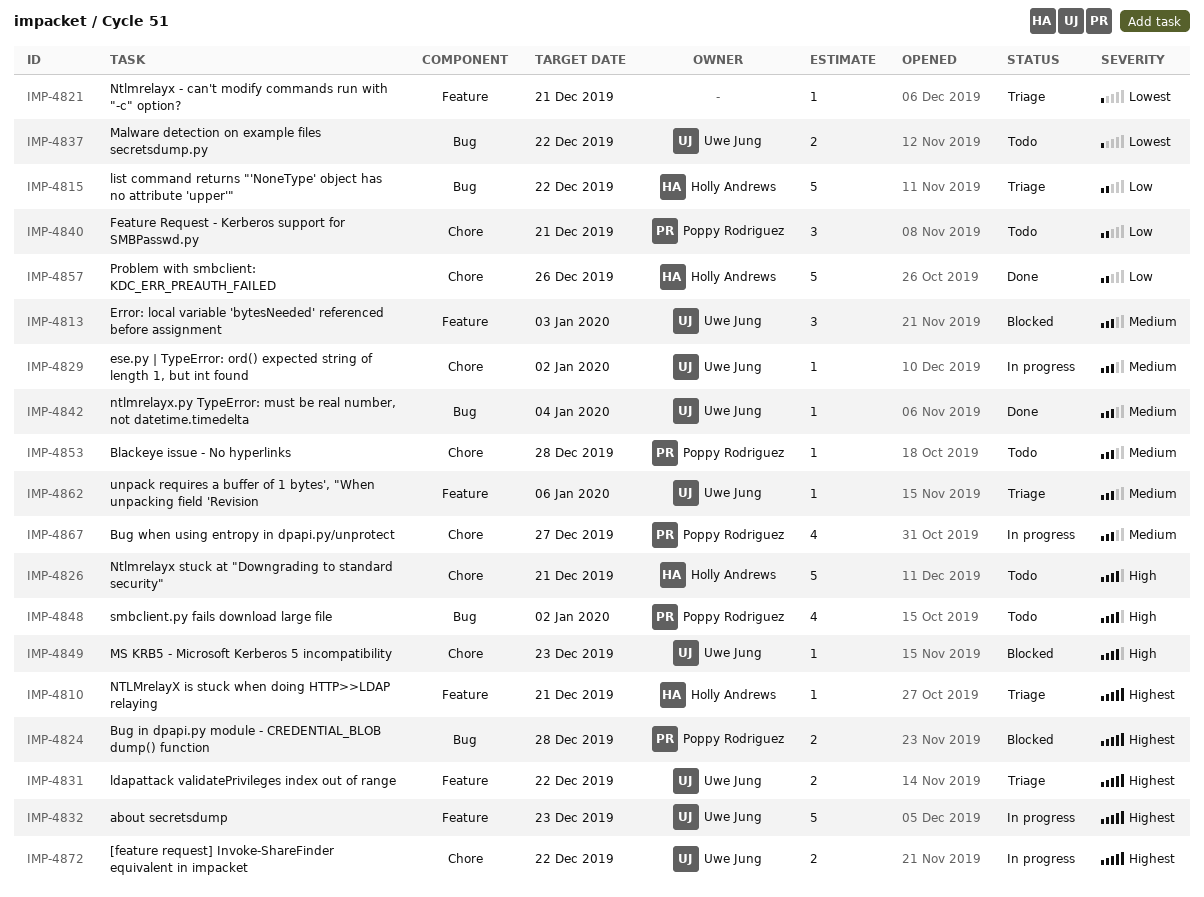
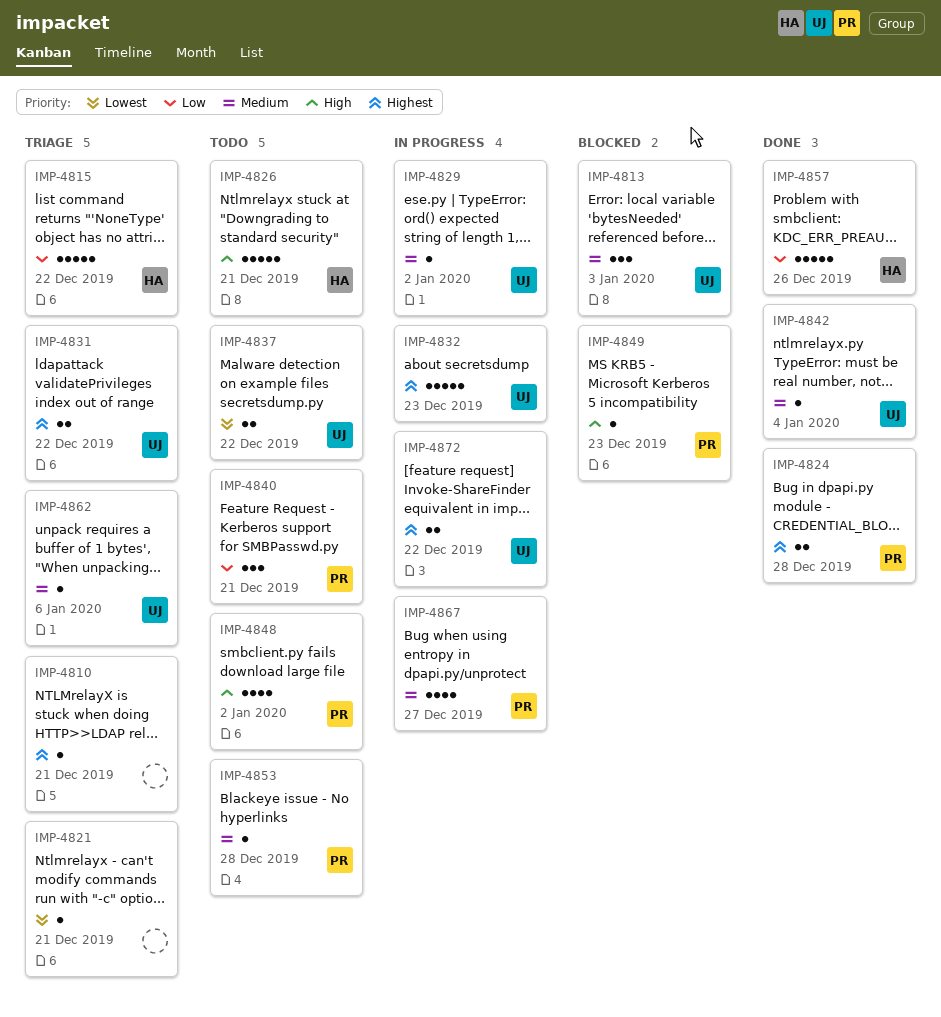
IMP-4810, owner: Holly Andrews -> none
IMP-4824, status: Blocked -> Done
IMP-4849, owner: Uwe Jung -> Poppy Rodriguez

